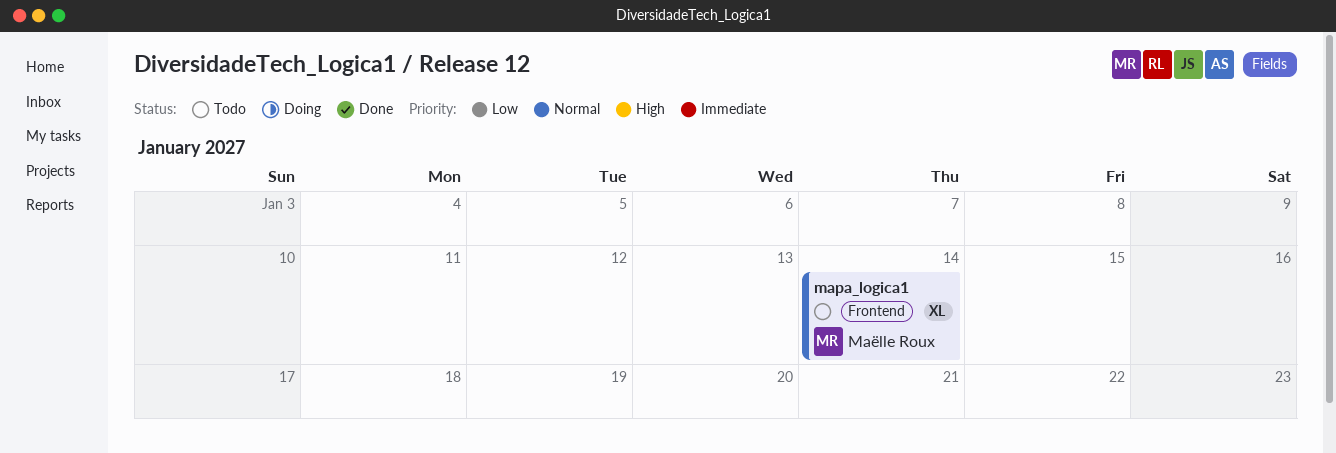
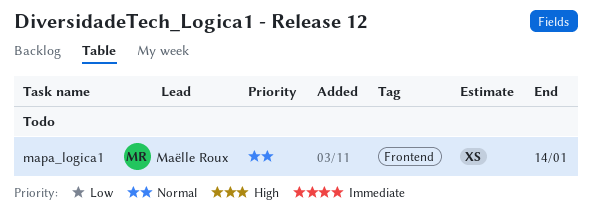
mapa_logica1, estimate: XL -> XS

